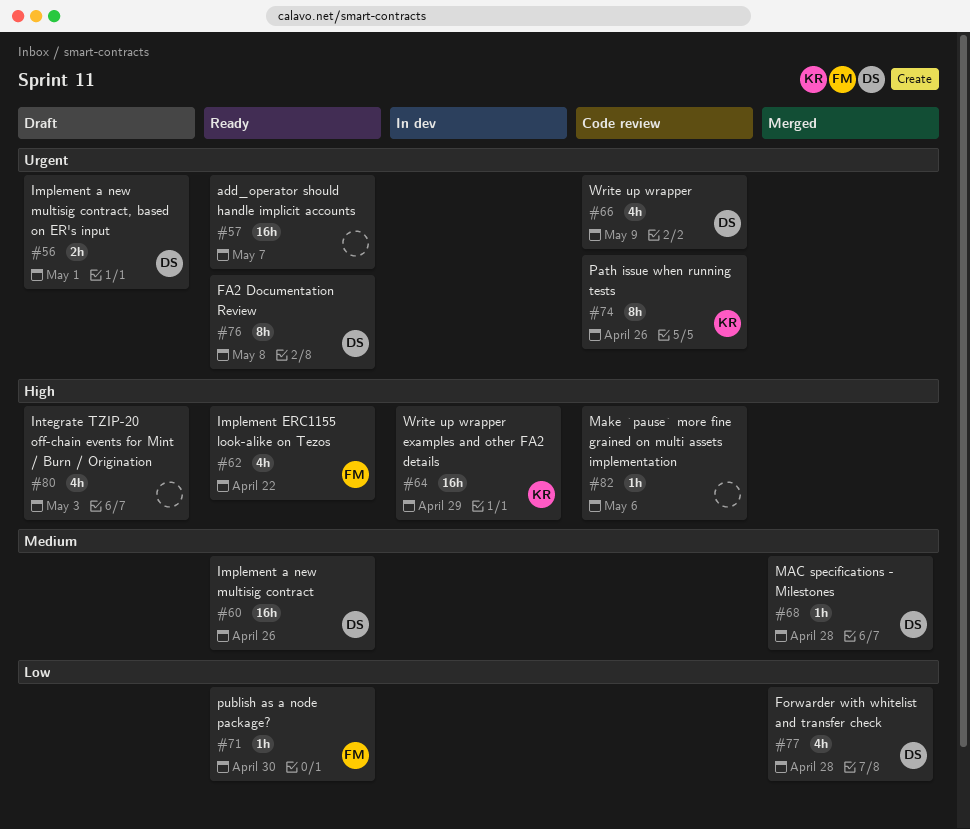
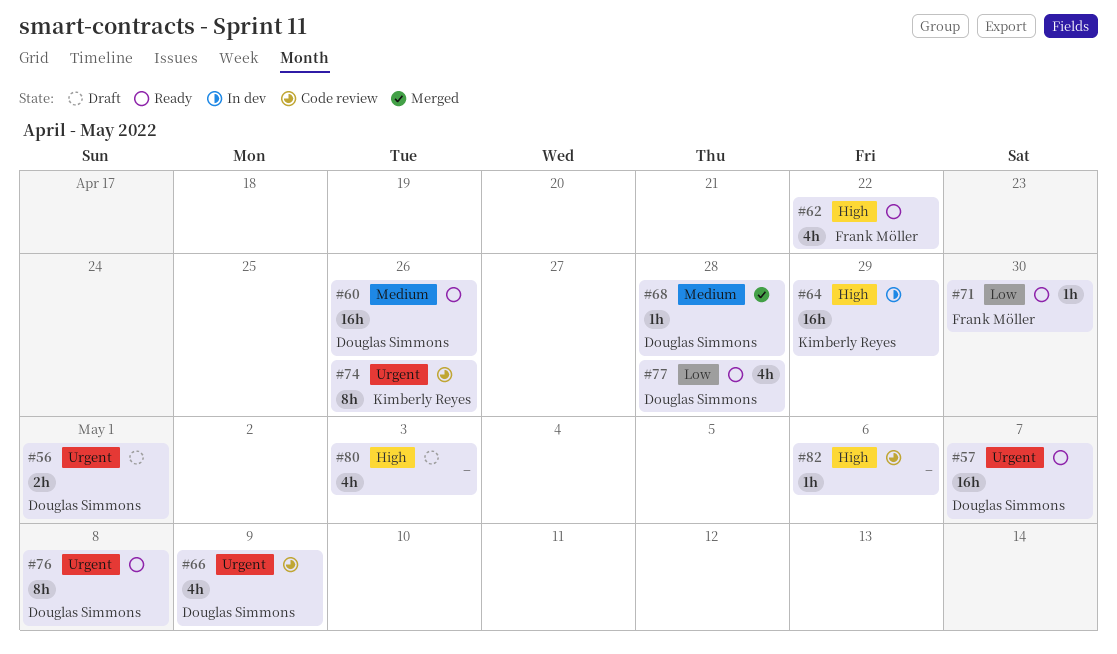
#57, owner: none -> Douglas Simmons
#77, status: Merged -> Ready

